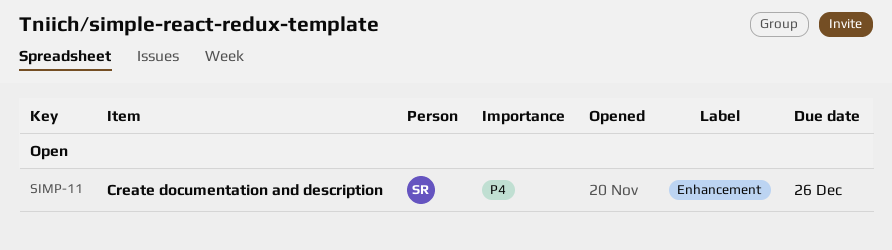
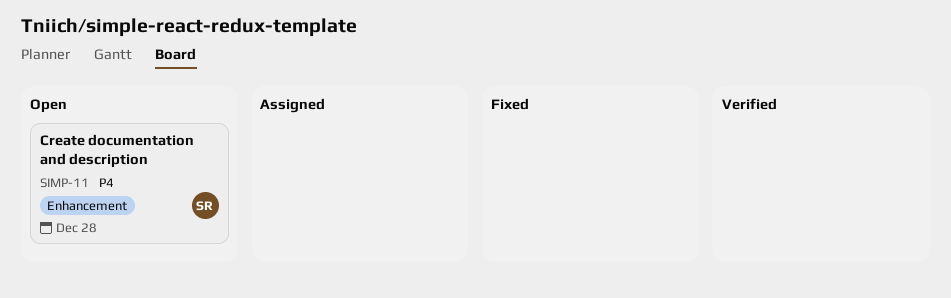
SIMP-11, due: Dec 26 -> Dec 28

